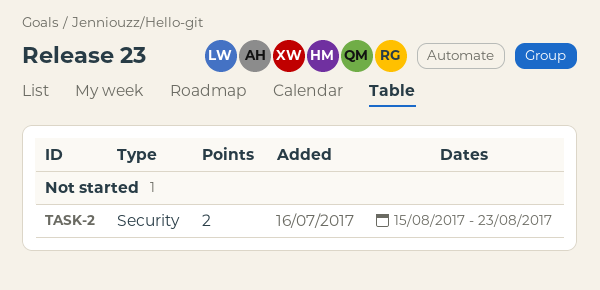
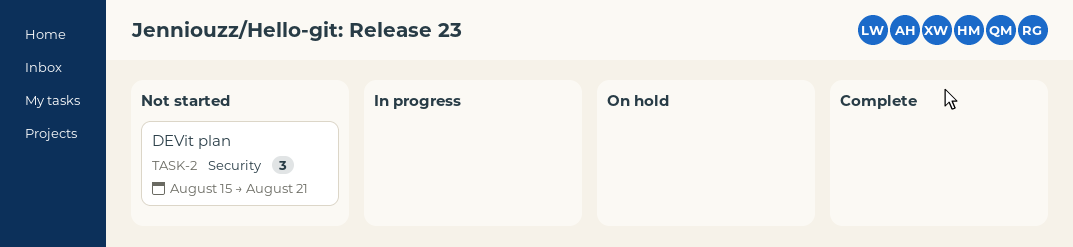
TASK-2, estimate: 2 -> 3
TASK-2, due: Aug 23 -> Aug 21

